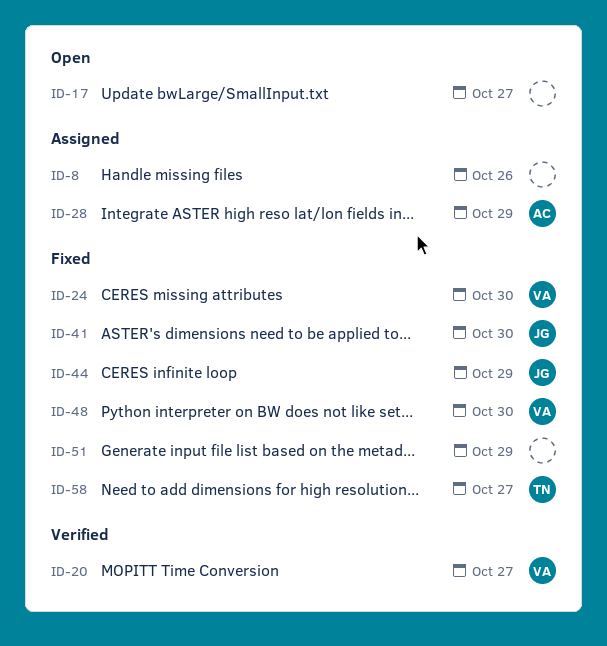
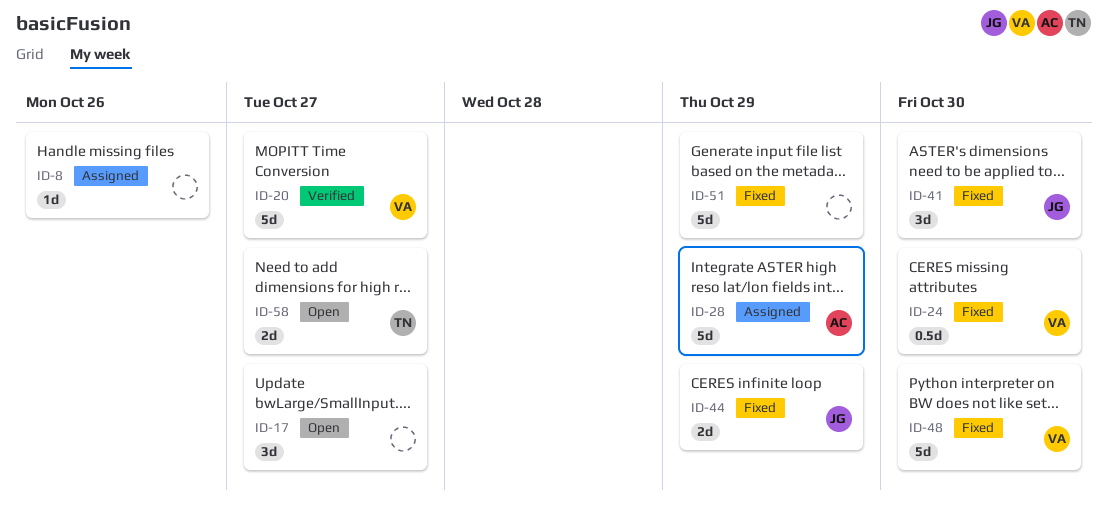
ID-58, status: Fixed -> Open

